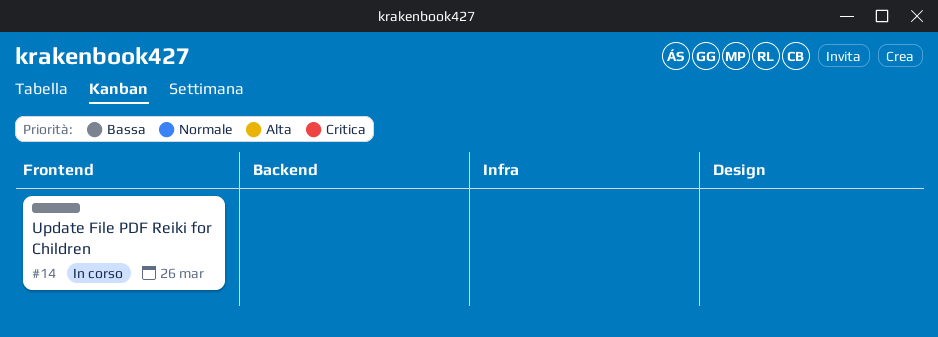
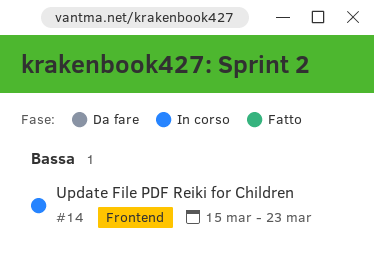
#14, due: Mar 26 -> Mar 23

